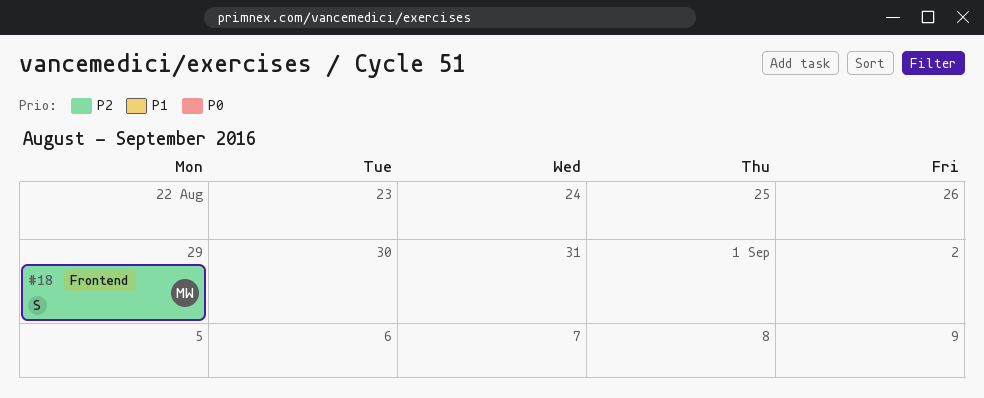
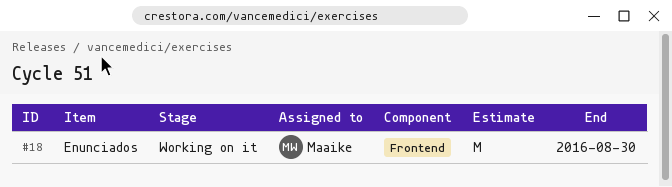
#18, estimate: S -> M
#18, due: Aug 29 -> Aug 30

